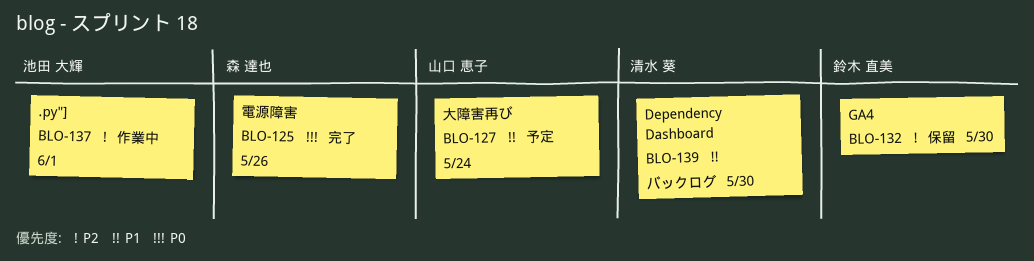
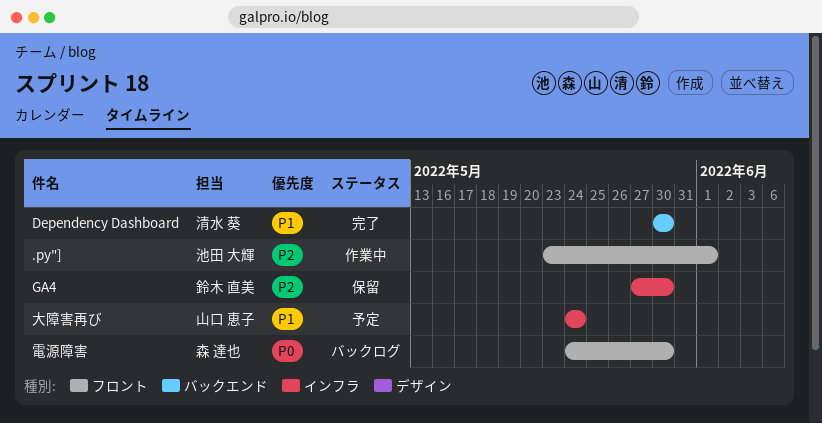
Dependency Dashboard, status: バックログ -> 完了
電源障害, status: 完了 -> バックログ
電源障害, due: May 26 -> May 30

